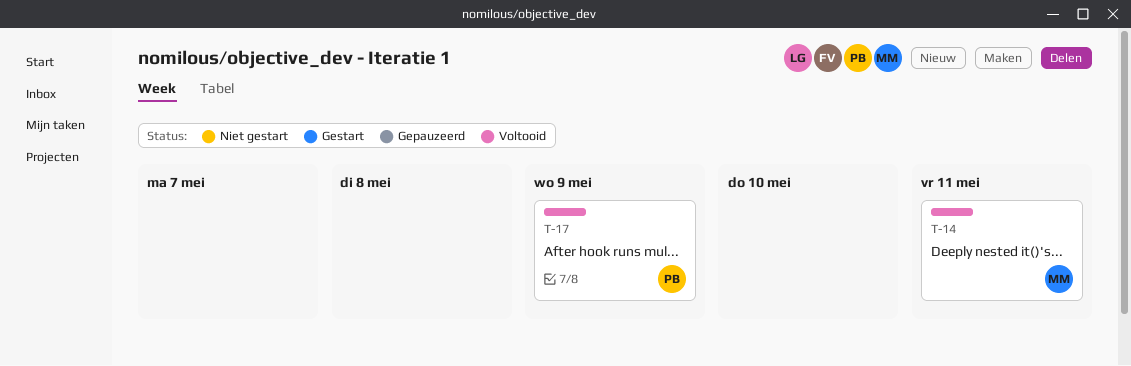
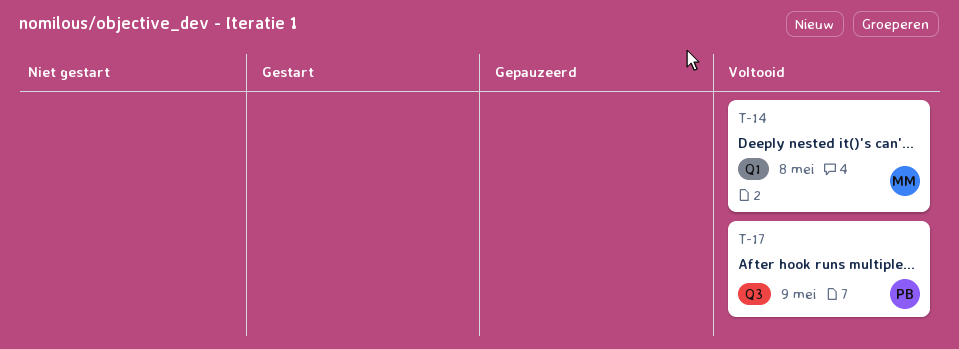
T-14, due: May 11 -> May 8

